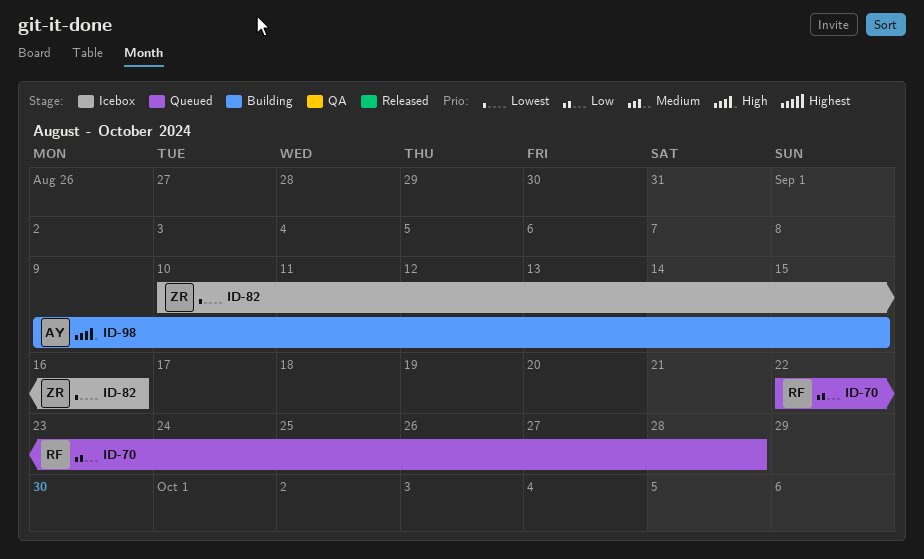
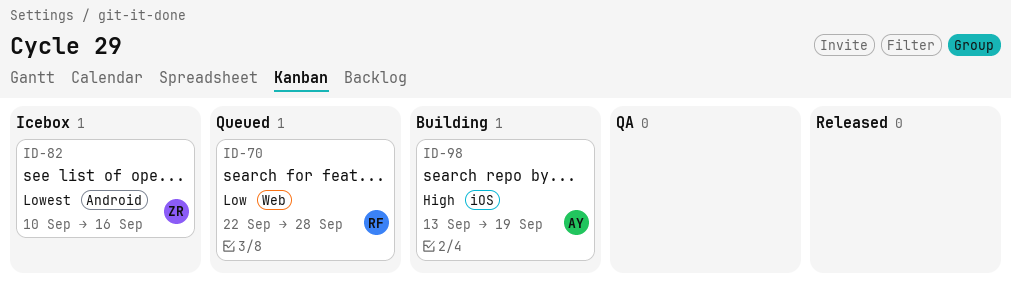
ID-98, start: Sep 9 -> Sep 13
ID-98, due: Sep 15 -> Sep 19

